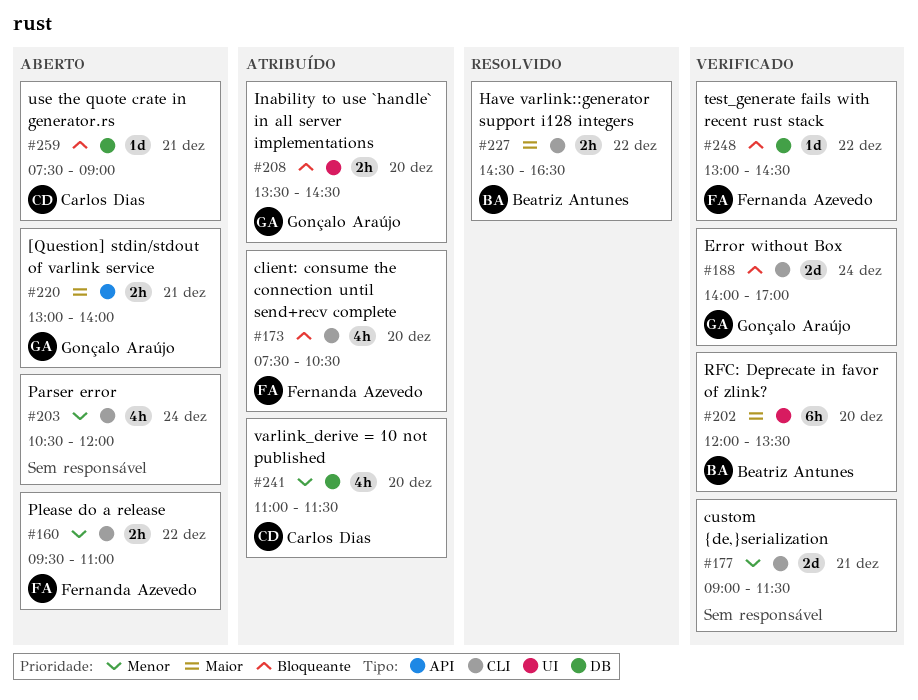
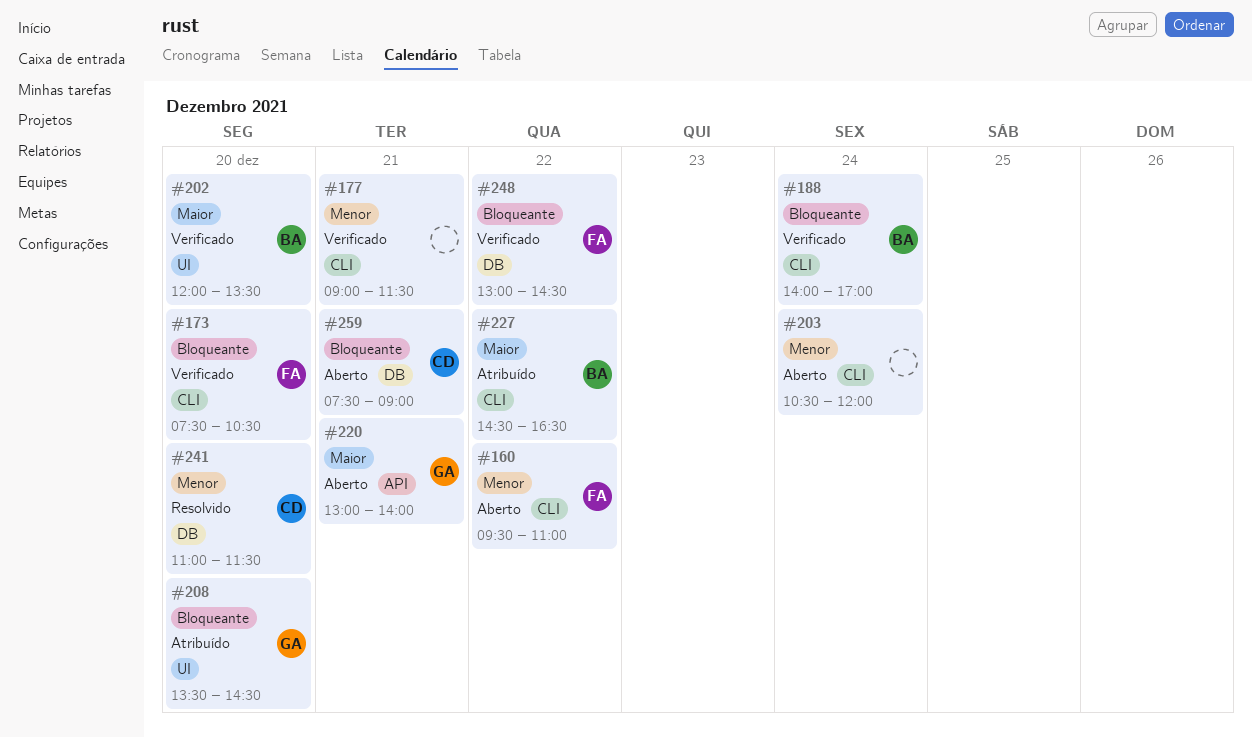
#173, status: Atribuído -> Verificado
#188, owner: Gonçalo Araújo -> Beatriz Antunes
#227, status: Resolvido -> Atribuído
#241, status: Atribuído -> Resolvido

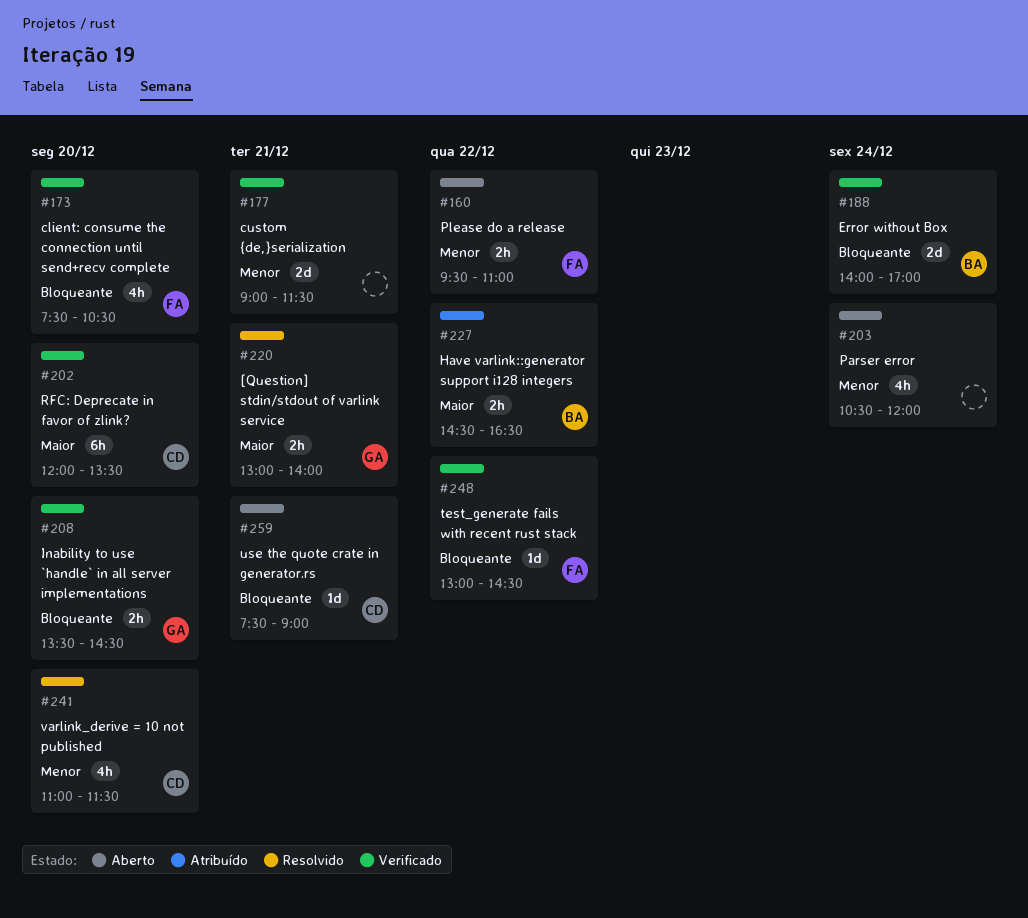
#202, owner: BA -> CD
#208, status: Atribuído -> Verificado
#220, status: Aberto -> Resolvido

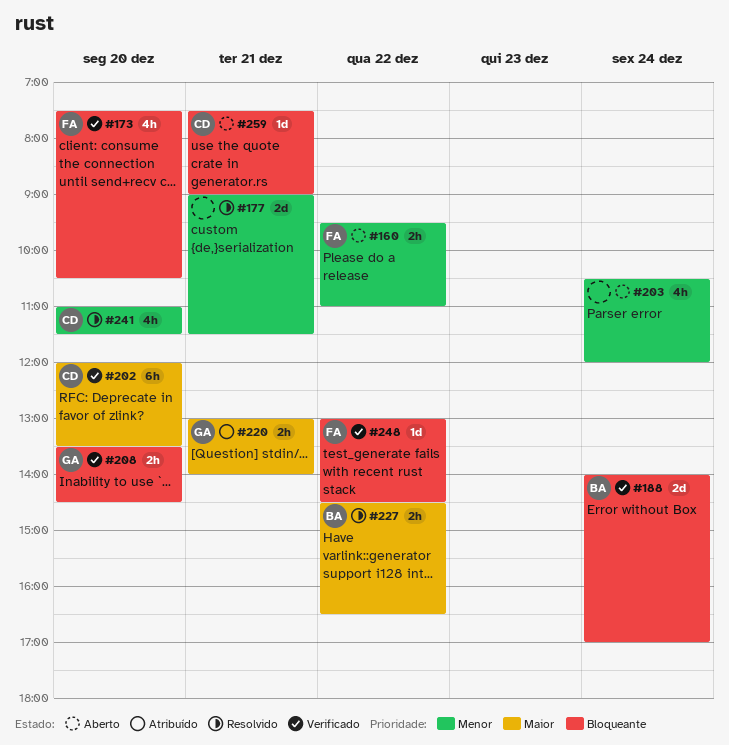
#177, status: Verificado -> Resolvido
#220, status: Resolvido -> Atribuído
#227, status: Atribuído -> Resolvido

